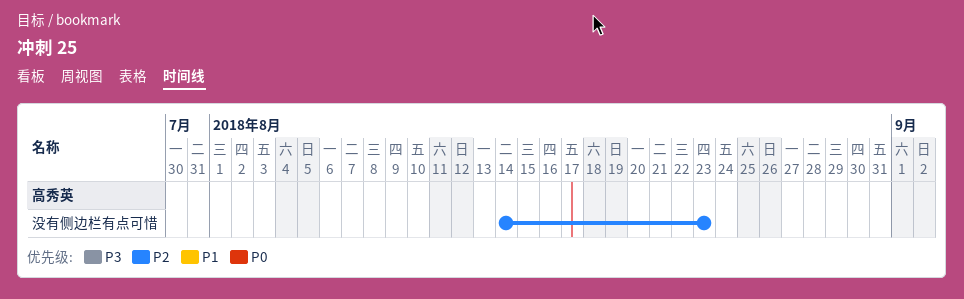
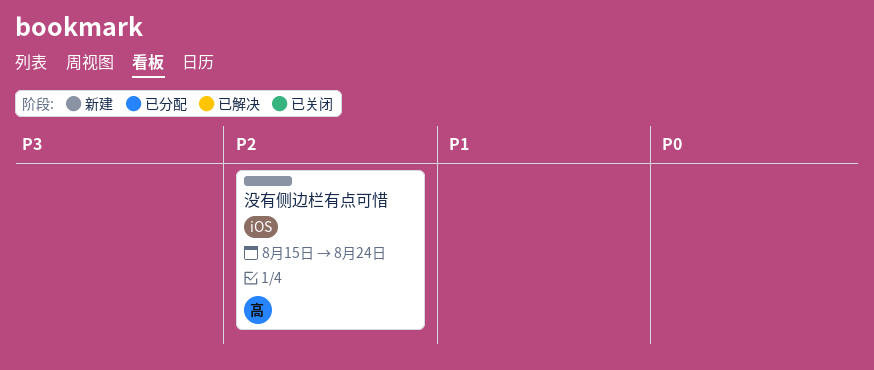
没有侧边栏有点可惜, start: Aug 14 -> Aug 15
没有侧边栏有点可惜, due: Aug 23 -> Aug 24

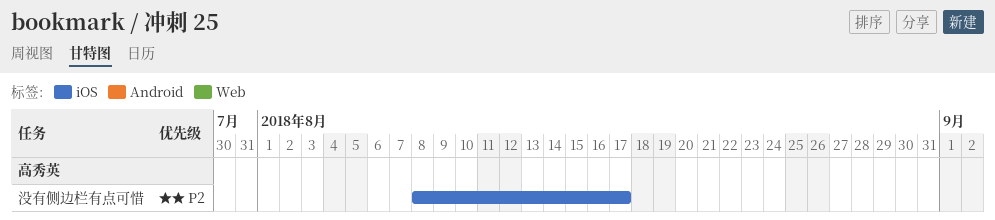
没有侧边栏有点可惜, start: Aug 15 -> Aug 8
没有侧边栏有点可惜, due: Aug 24 -> Aug 17

